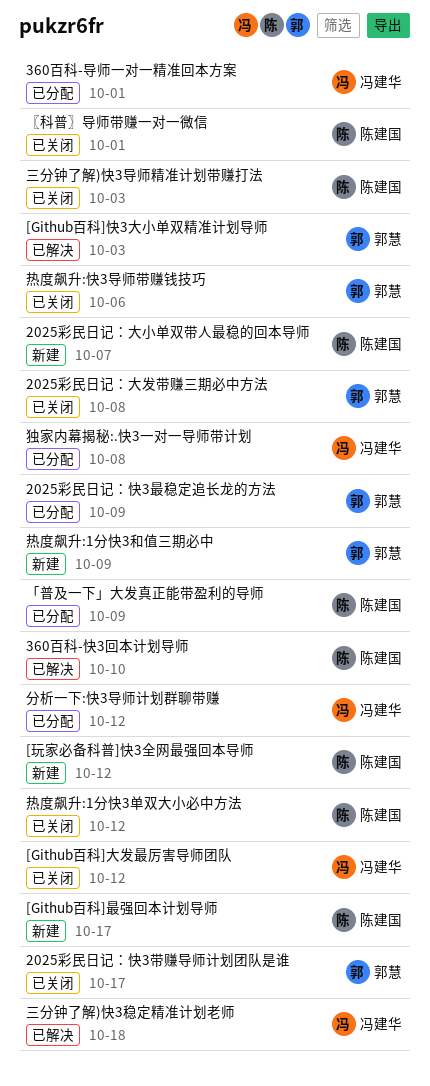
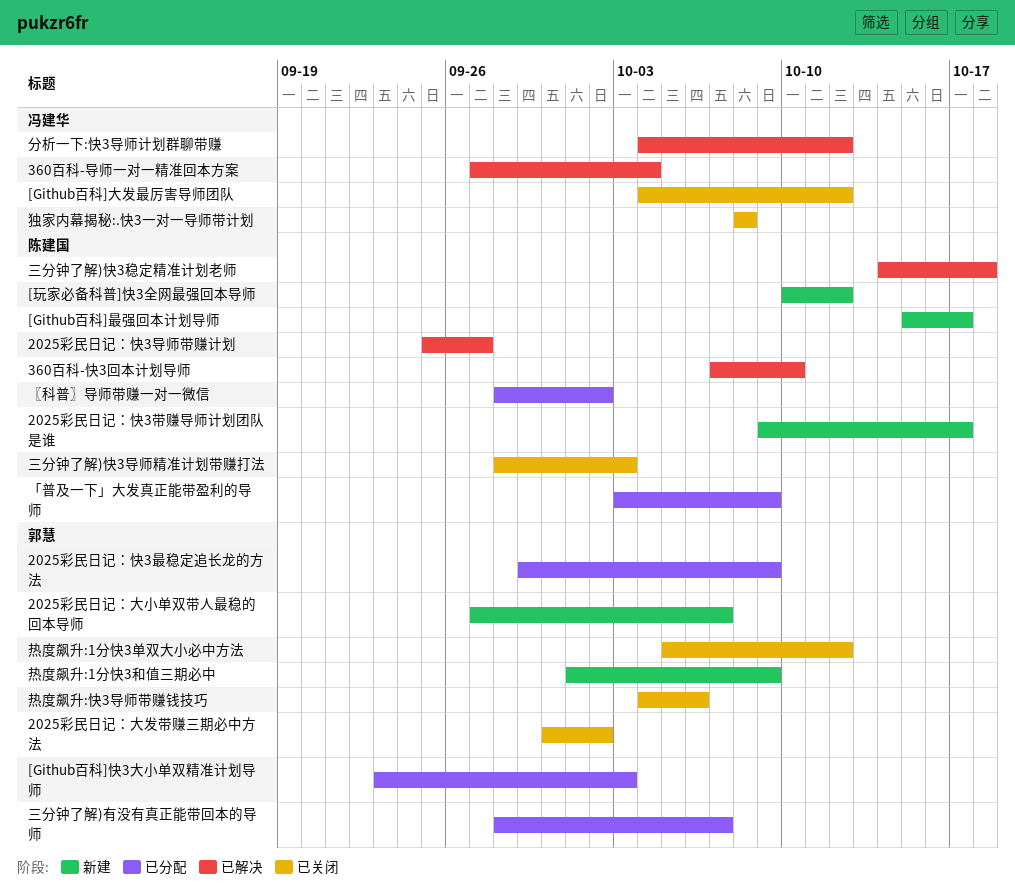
2025彩民日记：大发带赚三期必中方法, due: Oct 8 -> Oct 2
2025彩民日记：大小单双带人最稳的回本导师, owner: 陈建国 -> 郭慧
2025彩民日记：快3导师带赚计划: none -> present
2025彩民日记：快3带赚导师计划团队是谁, status: 已关闭 -> 新建
2025彩民日记：快3带赚导师计划团队是谁, owner: 郭慧 -> 陈建国
360百科-导师一对一精准回本方案, status: 已分配 -> 已解决
360百科-导师一对一精准回本方案, due: Oct 1 -> Oct 4
[Github百科]快3大小单双精准计划导师, status: 已解决 -> 已分配
〖科普〗导师带赚一对一微信, status: 已关闭 -> 已分配
〖科普〗导师带赚一对一微信, due: Oct 1 -> Oct 2
三分钟了解)快3稳定精准计划老师, owner: 冯建华 -> 陈建国
三分钟了解)有没有真正能带回本的导师: none -> present
分析一下:快3导师计划群聊带赚, status: 已分配 -> 已解决
热度飙升:1分快3单双大小必中方法, owner: 陈建国 -> 郭慧
独家内幕揭秘:.快3一对一导师带计划, status: 已分配 -> 已关闭

